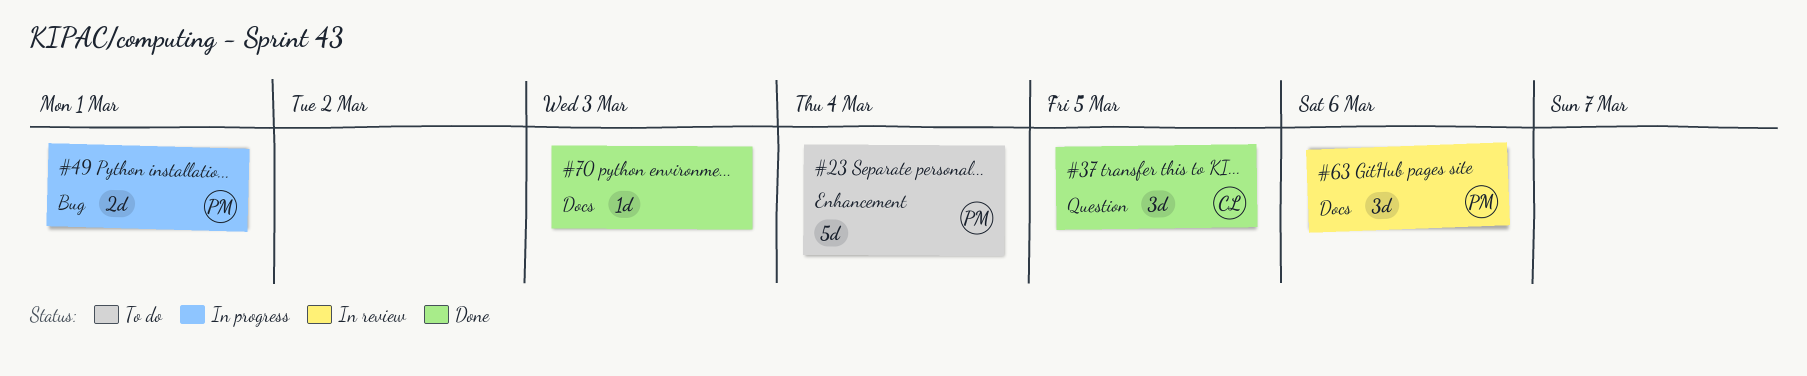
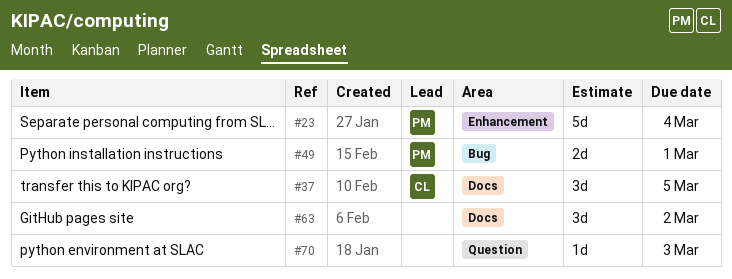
#37, label: Question -> Docs
#63, owner: PM -> none
#63, due: Mar 6 -> Mar 2
#70, label: Docs -> Question

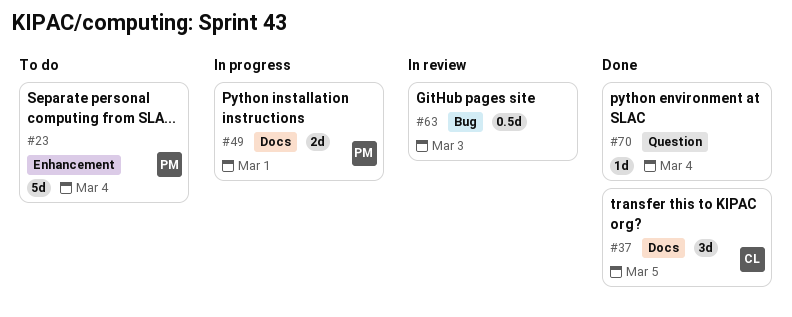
#49, label: Bug -> Docs
#63, label: Docs -> Bug
#63, estimate: 3d -> 0.5d
#63, due: Mar 2 -> Mar 3
#70, due: Mar 3 -> Mar 4

